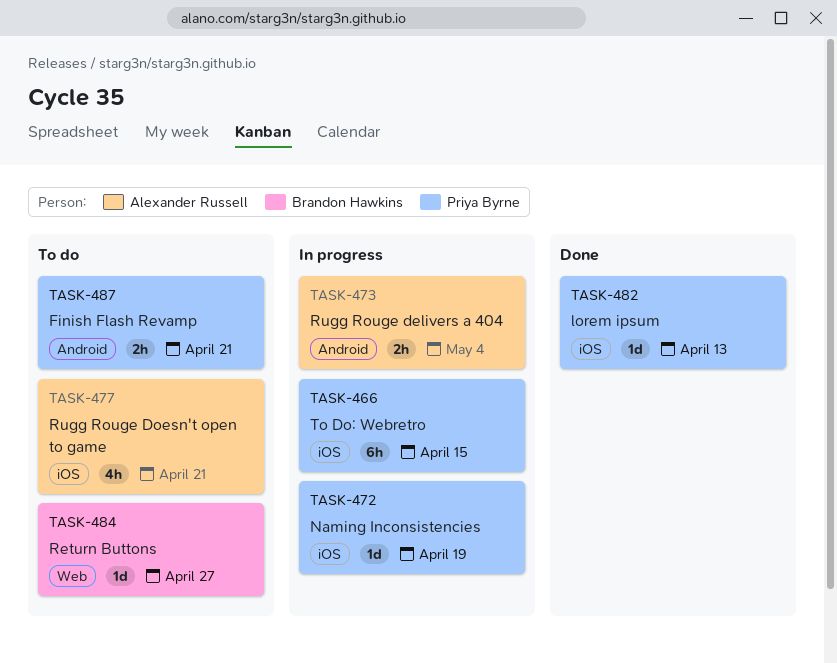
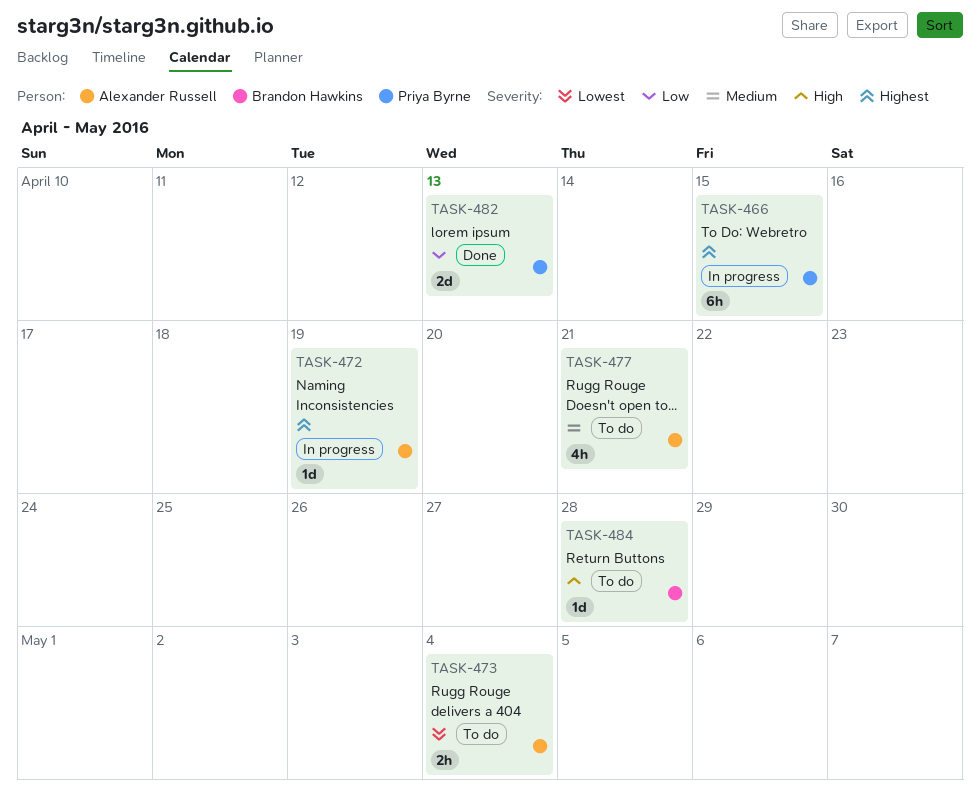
TASK-472, owner: Priya Byrne -> Alexander Russell
TASK-473, status: In progress -> To do
TASK-482, estimate: 1d -> 2d
TASK-484, due: Apr 27 -> Apr 28
TASK-487: present -> none

